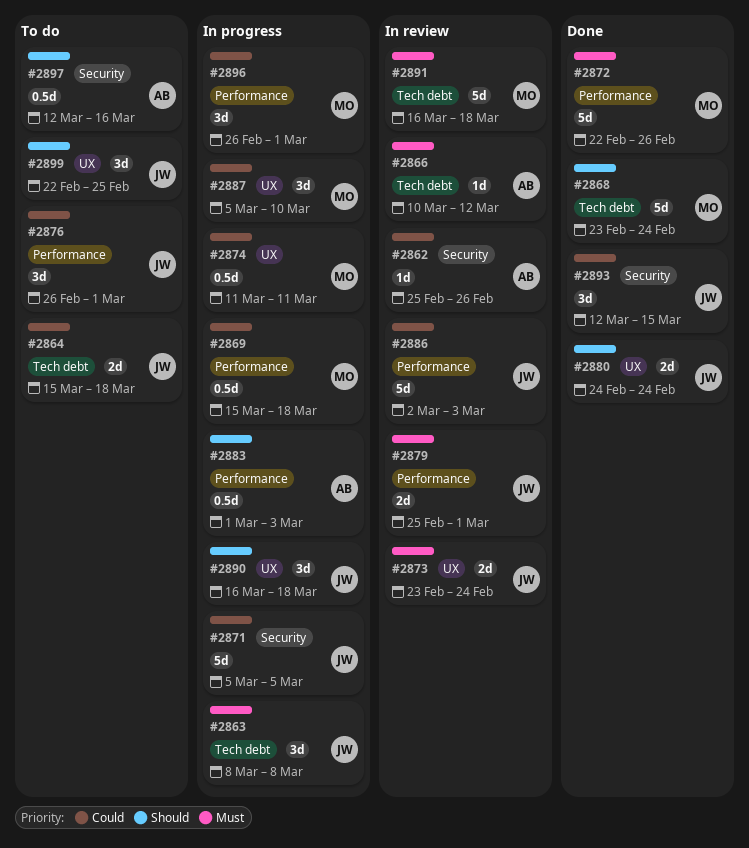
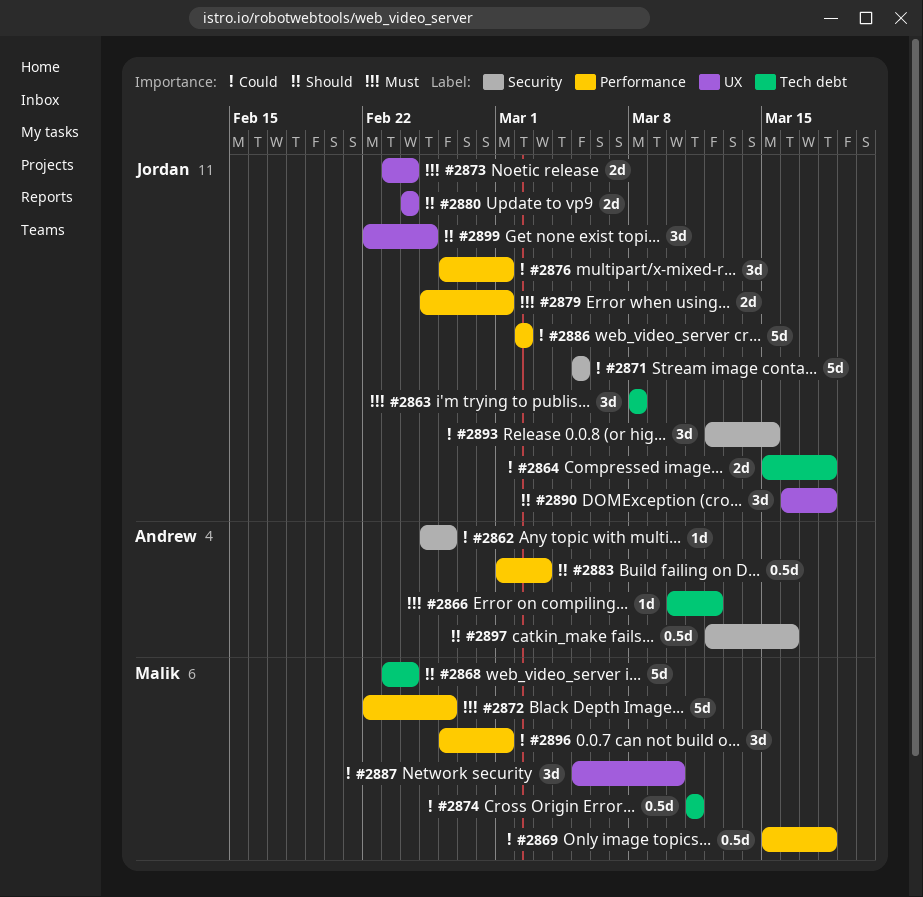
#2874, label: UX -> Tech debt
#2886, due: Mar 3 -> Mar 2
#2891: present -> none

